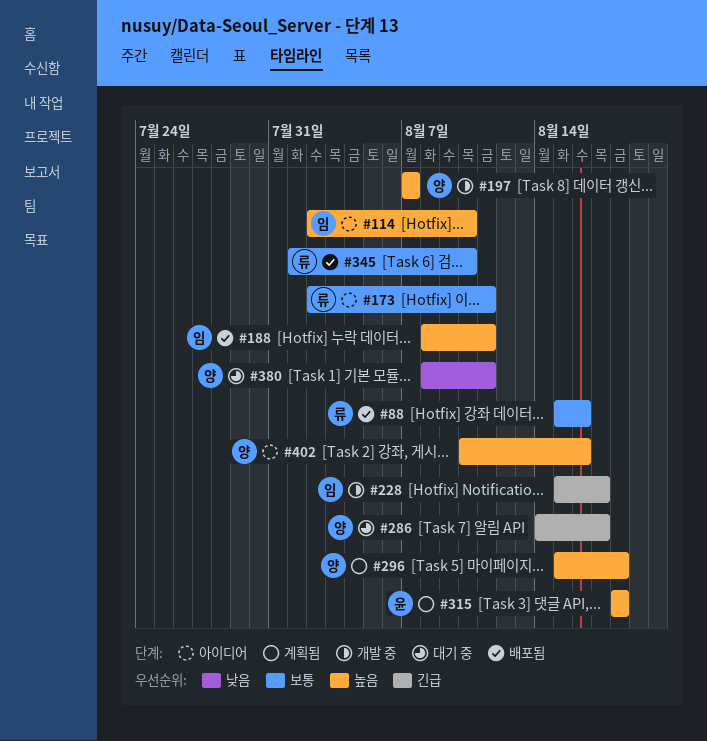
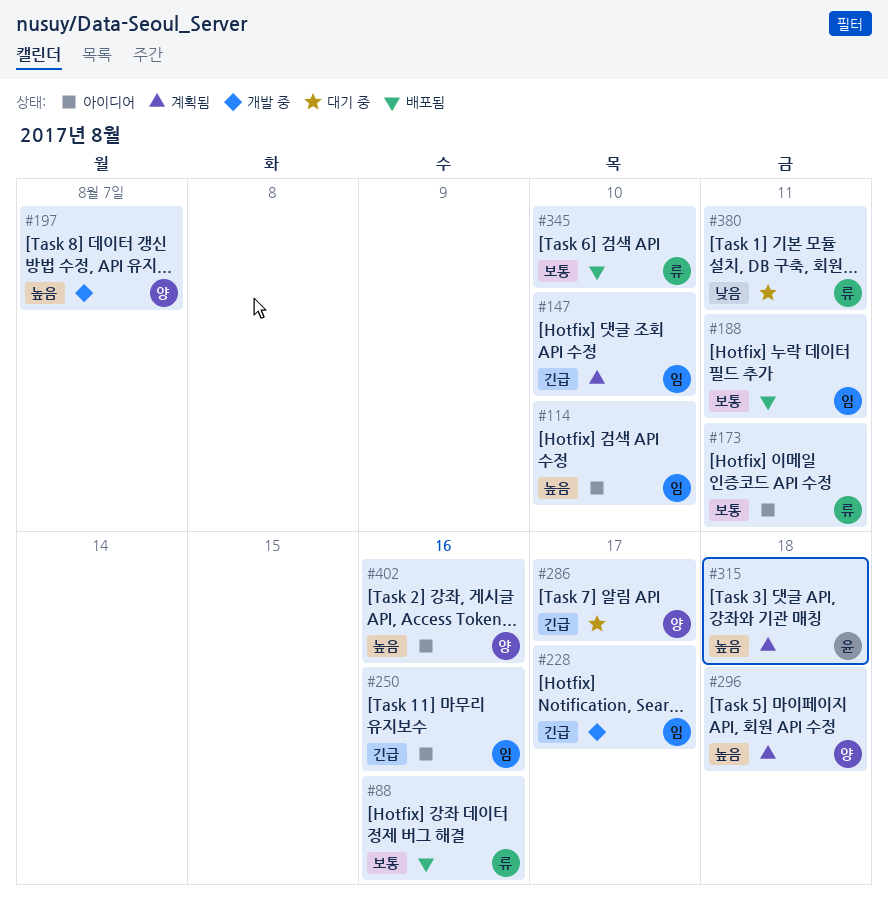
#147: none -> present
#188, priority: 높음 -> 보통
#250: none -> present
#380, owner: 양 -> 류

